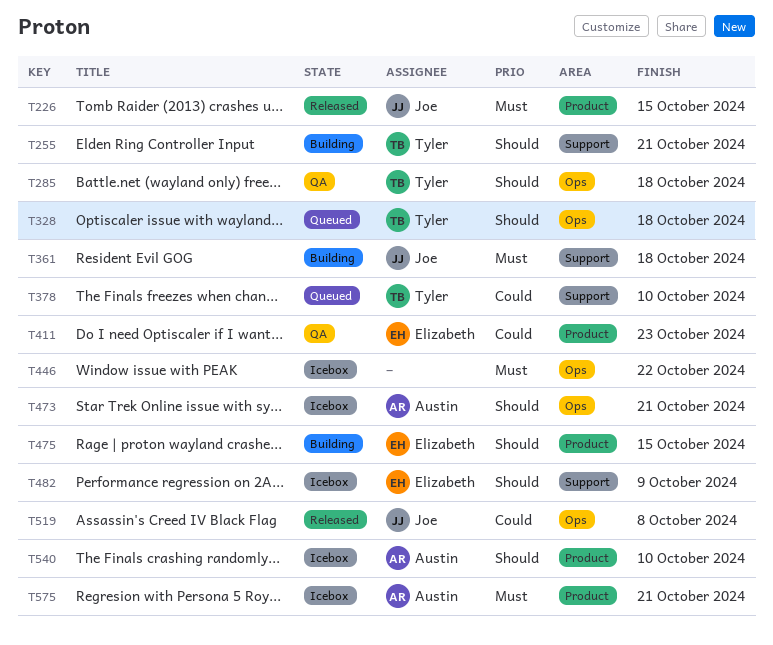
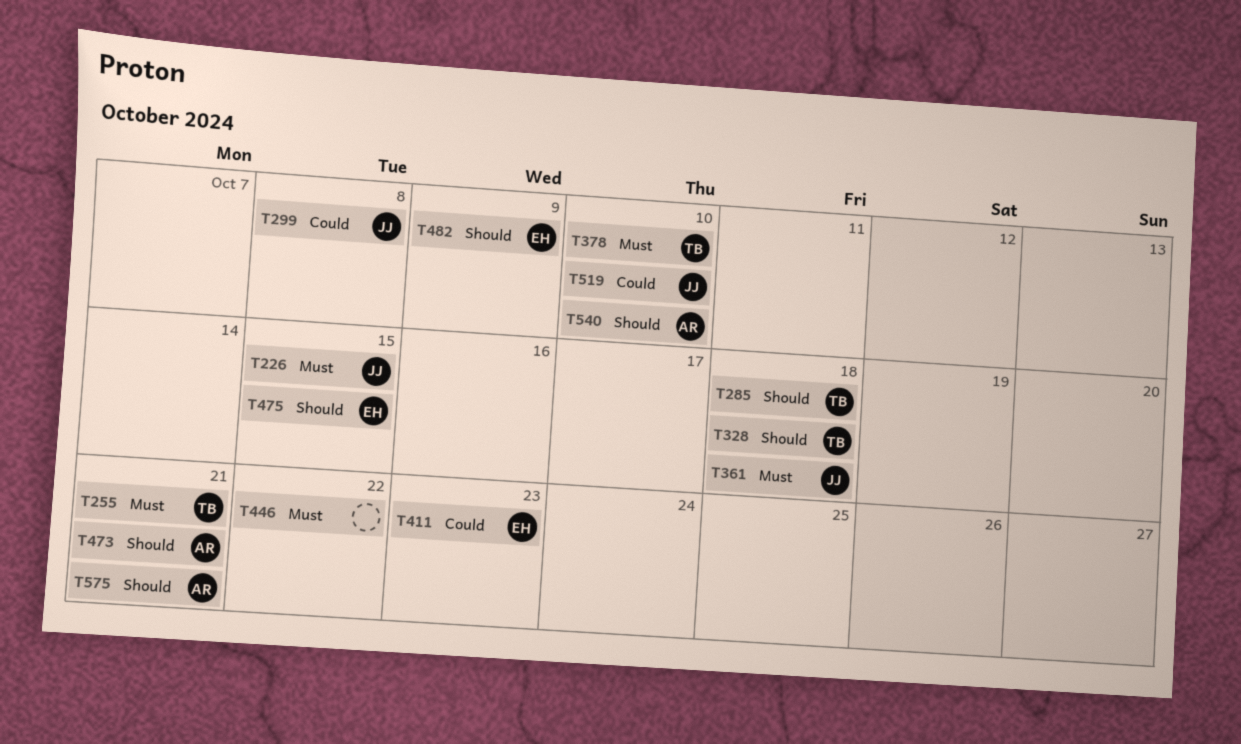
T255, priority: Should -> Must
T299: none -> present
T378, priority: Could -> Must
T519, due: Oct 8 -> Oct 10
T575, priority: Must -> Should

